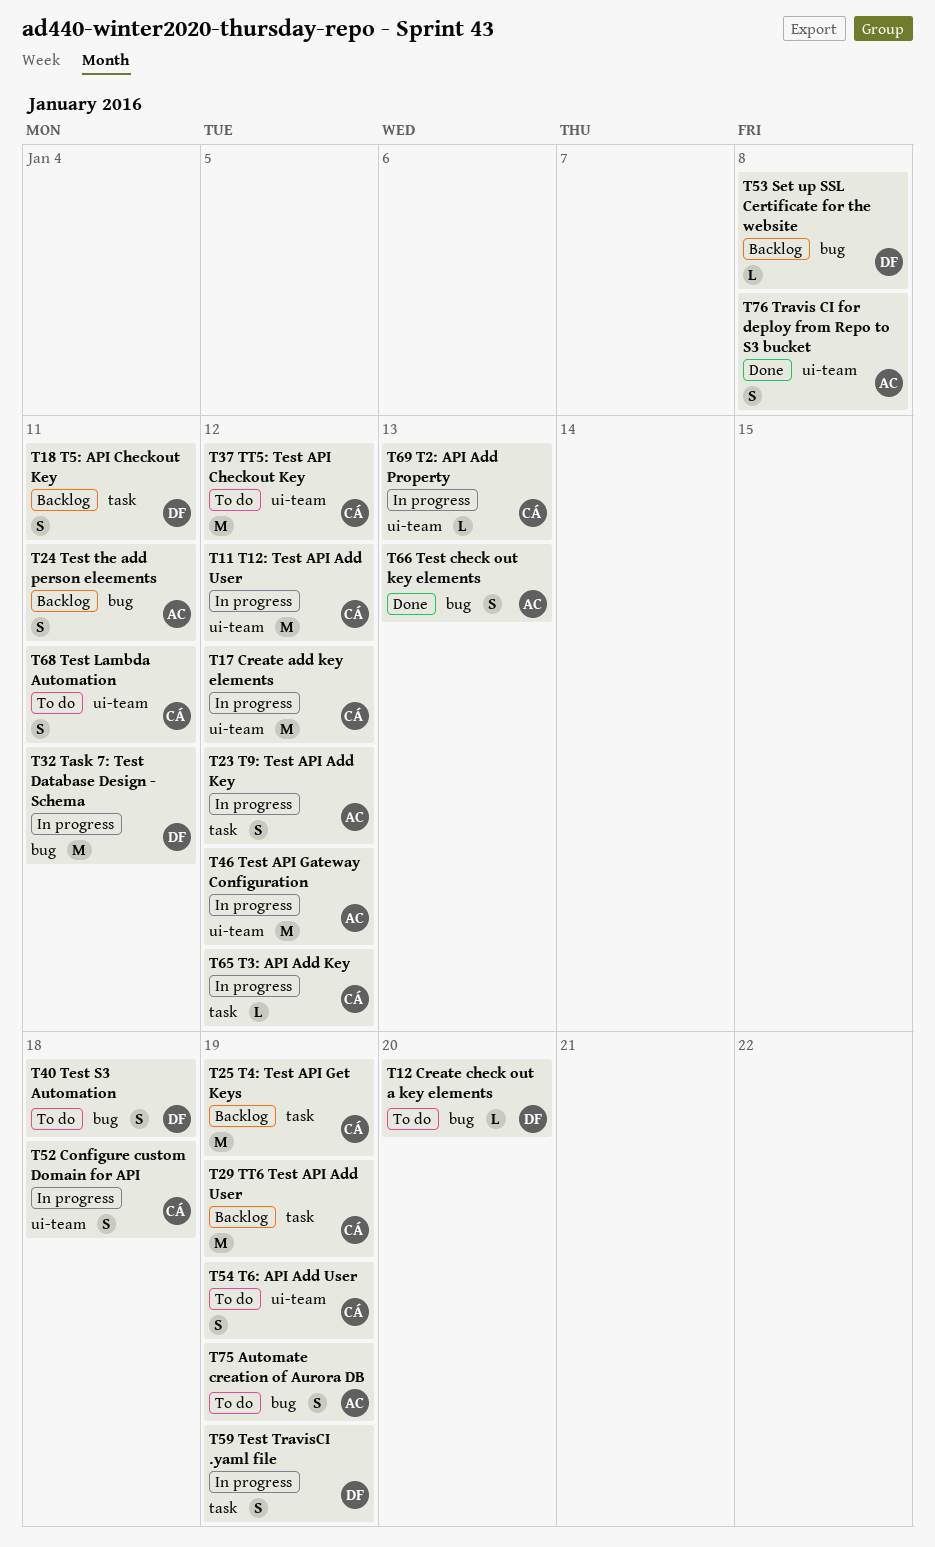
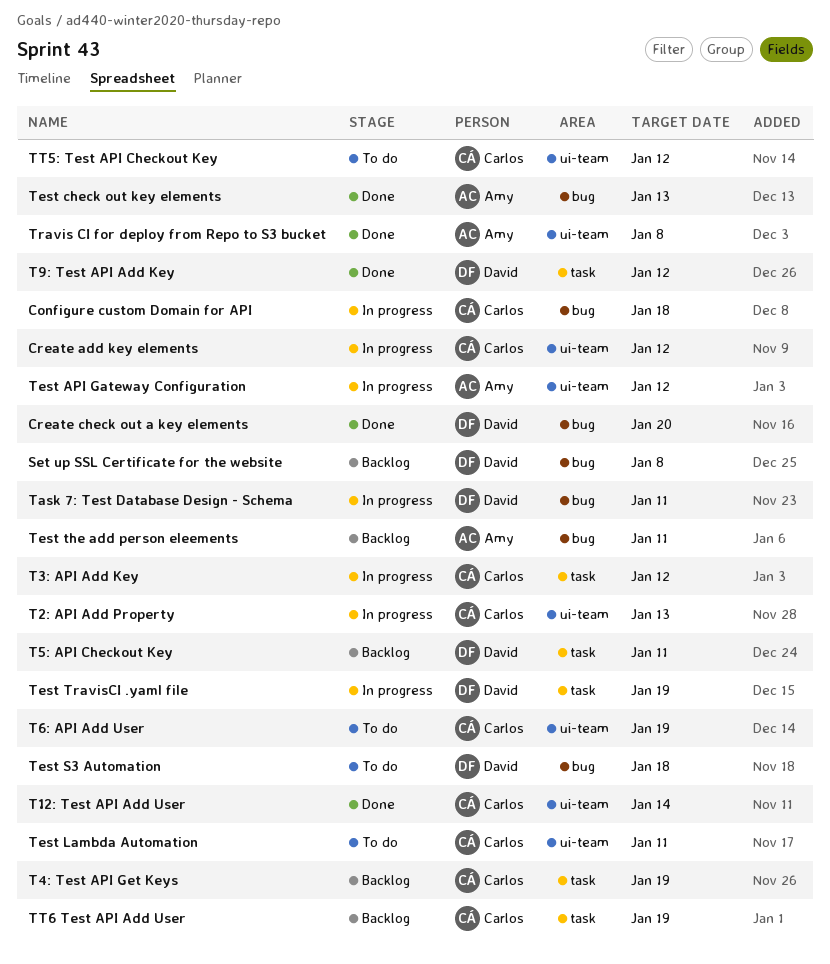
Automate creation of Aurora DB: present -> none
Configure custom Domain for API, label: ui-team -> bug
Create check out a key elements, status: To do -> Done
T12: Test API Add User, status: In progress -> Done
T12: Test API Add User, due: Jan 12 -> Jan 14
T9: Test API Add Key, status: In progress -> Done
T9: Test API Add Key, owner: Amy -> David

